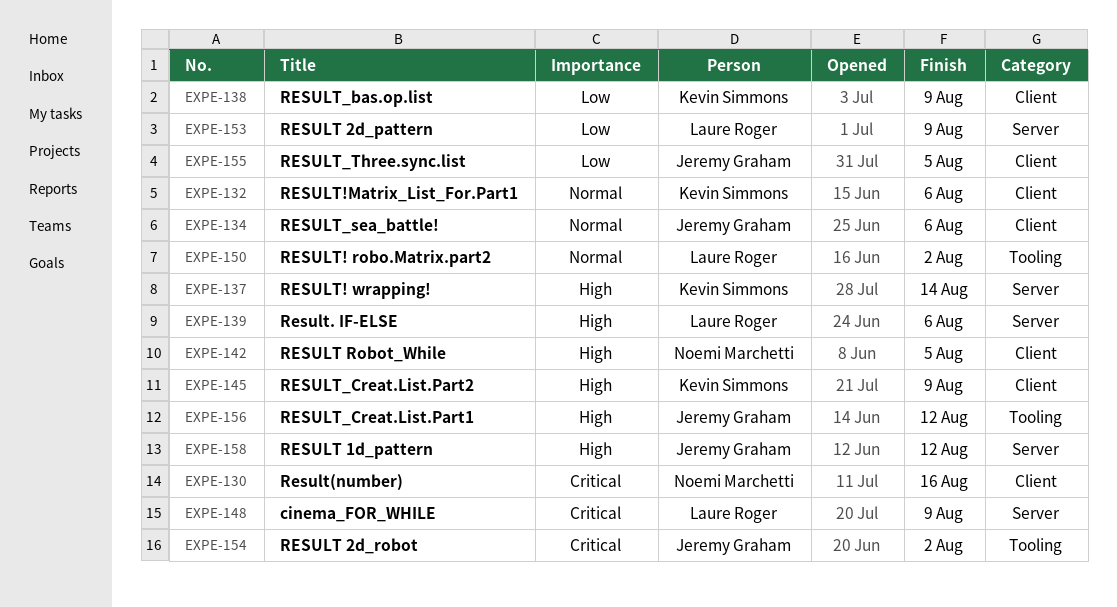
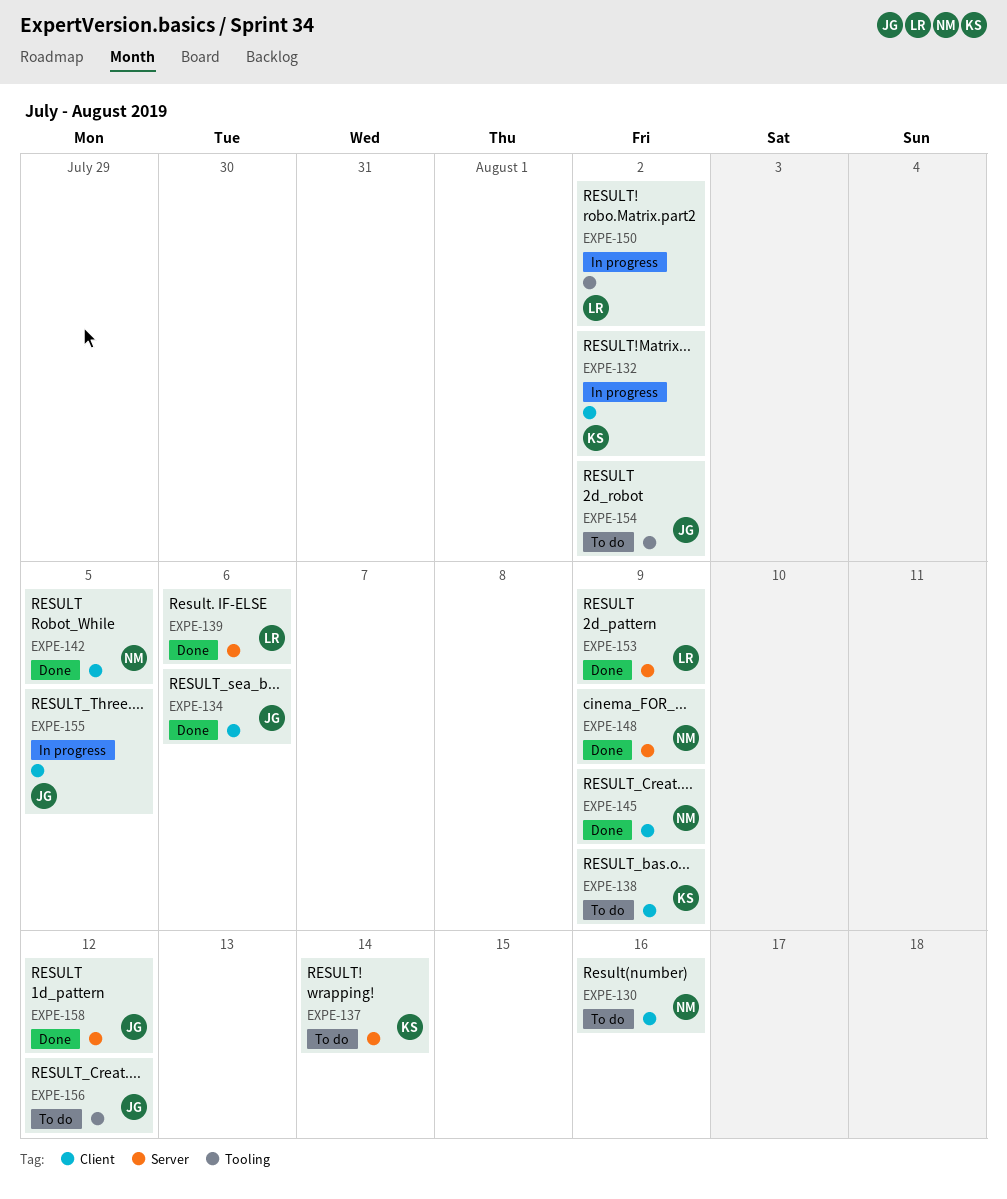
EXPE-132, due: Aug 6 -> Aug 2
EXPE-145, owner: Kevin Simmons -> Noemi Marchetti
EXPE-148, owner: Laure Roger -> Noemi Marchetti

